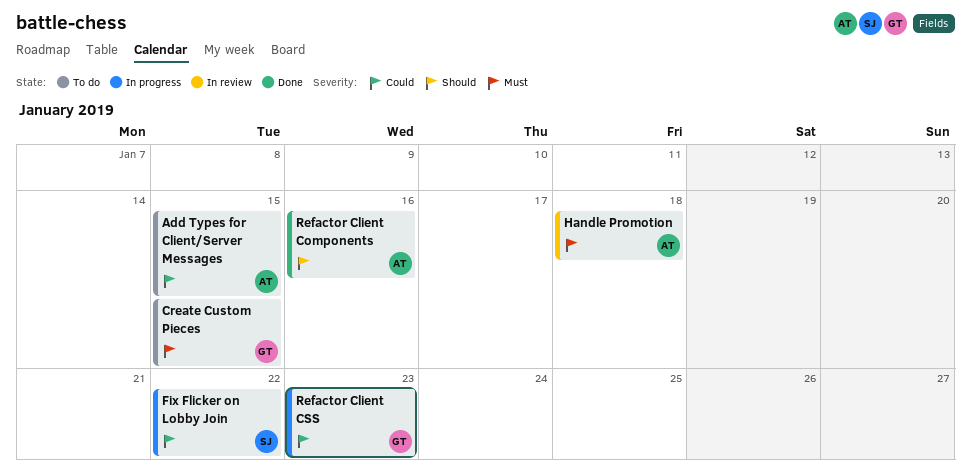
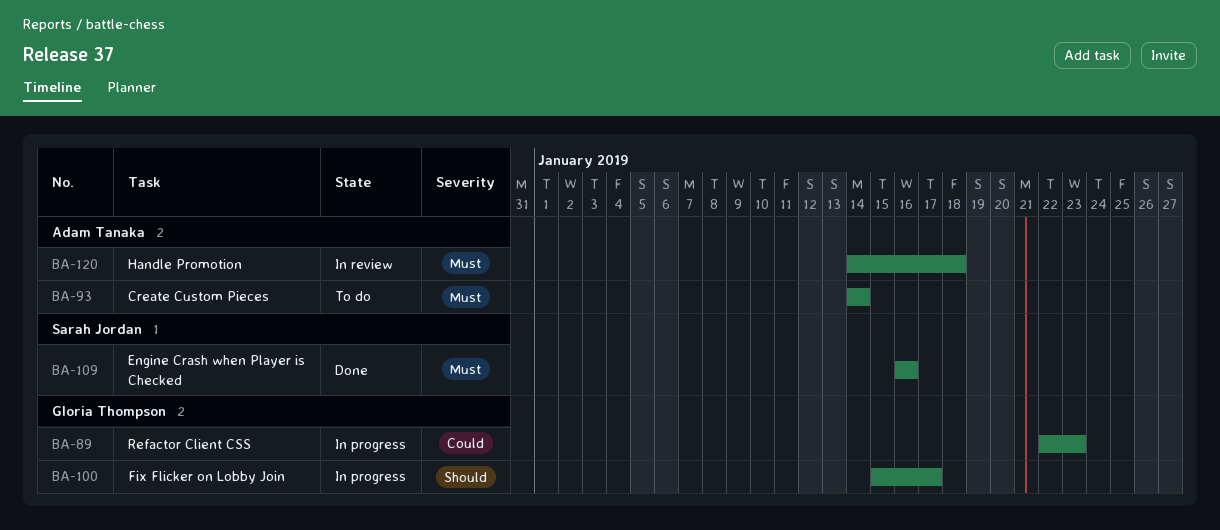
Add Types for Client/Server Messages: present -> none
Create Custom Pieces, owner: Gloria Thompson -> Adam Tanaka
Create Custom Pieces, due: Jan 15 -> Jan 14
Engine Crash when Player is Checked: none -> present
Fix Flicker on Lobby Join, owner: Sarah Jordan -> Gloria Thompson
Fix Flicker on Lobby Join, priority: Could -> Should
Fix Flicker on Lobby Join, due: Jan 22 -> Jan 17
Refactor Client Components: present -> none

